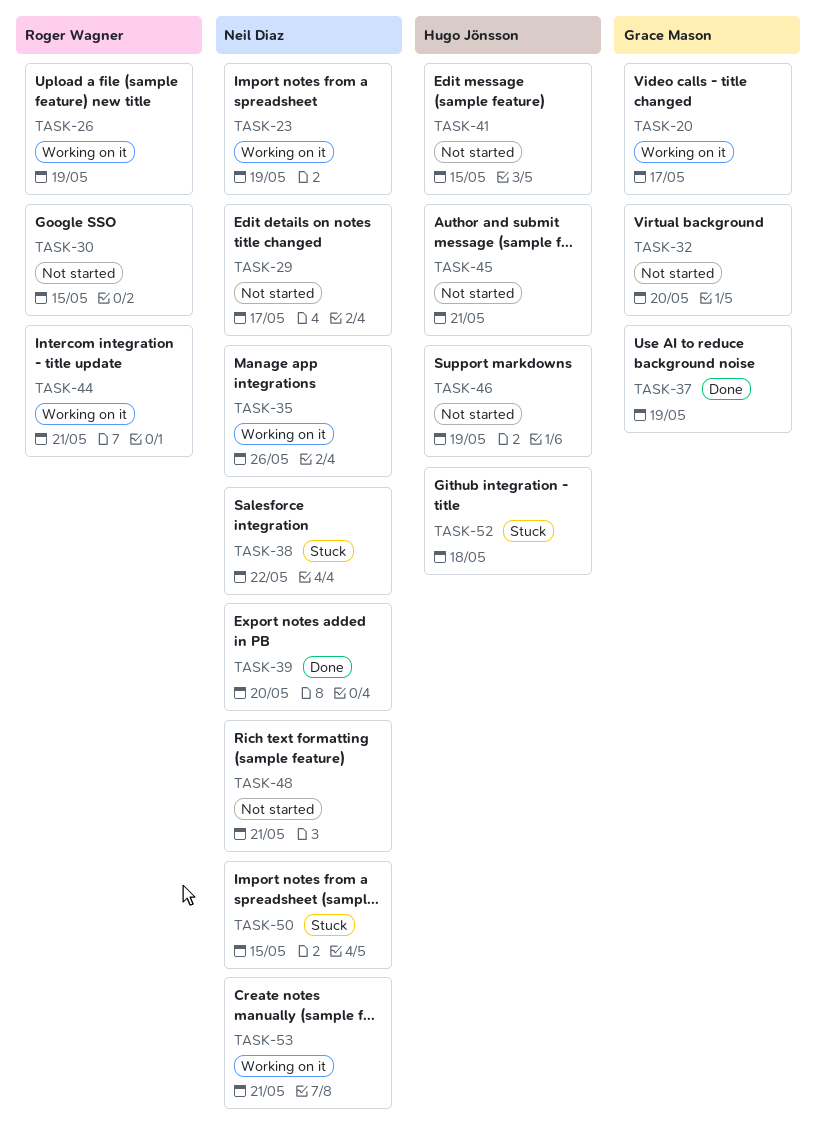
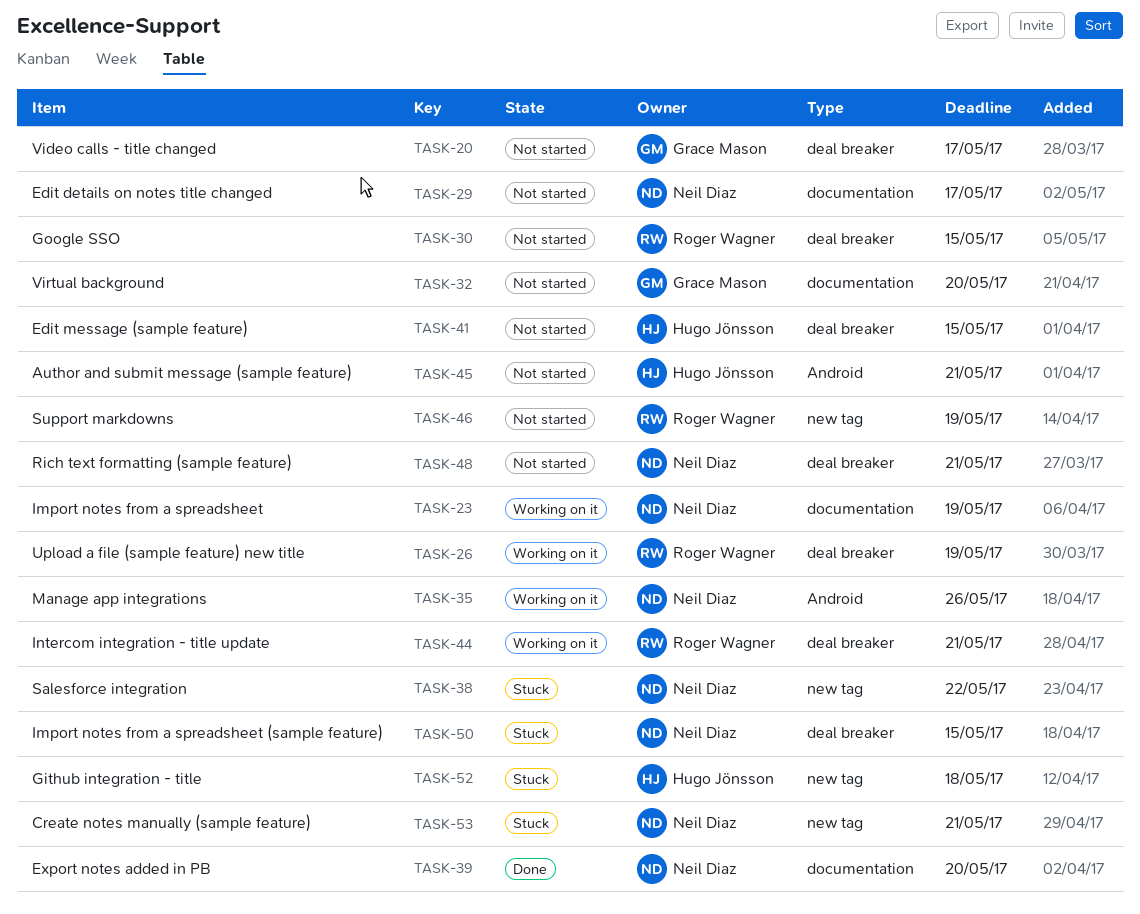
TASK-20, status: Working on it -> Not started
TASK-37: present -> none
TASK-46, owner: Hugo Jönsson -> Roger Wagner
TASK-53, status: Working on it -> Stuck

